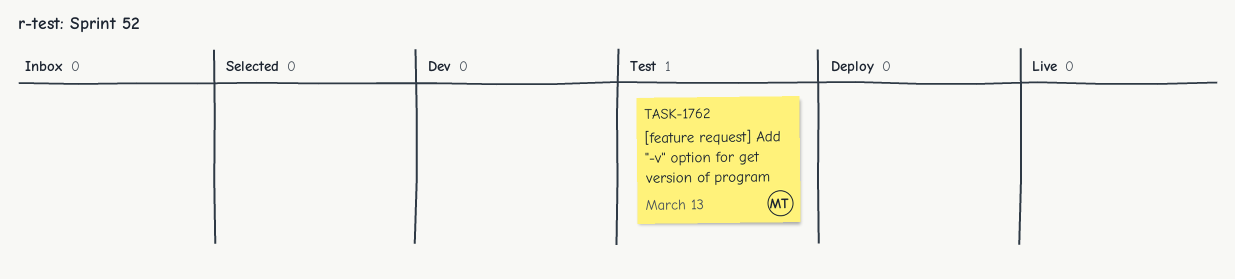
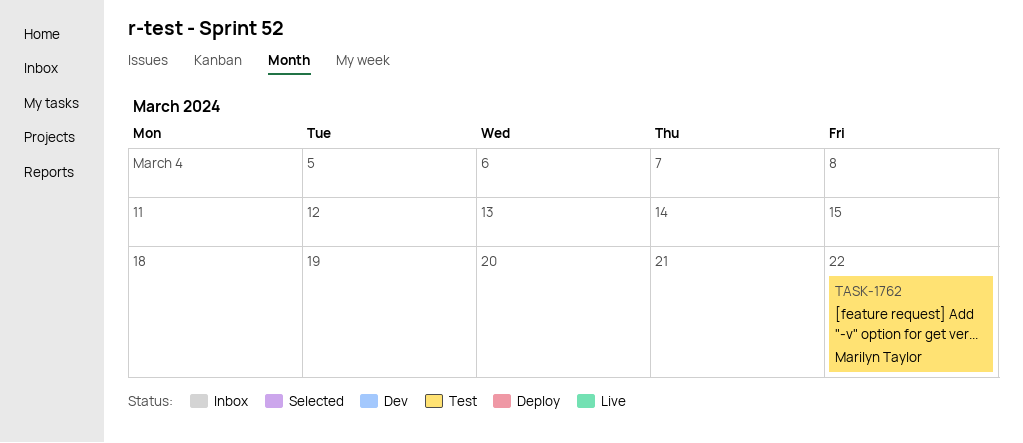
TASK-1762, due: Mar 13 -> Mar 22

